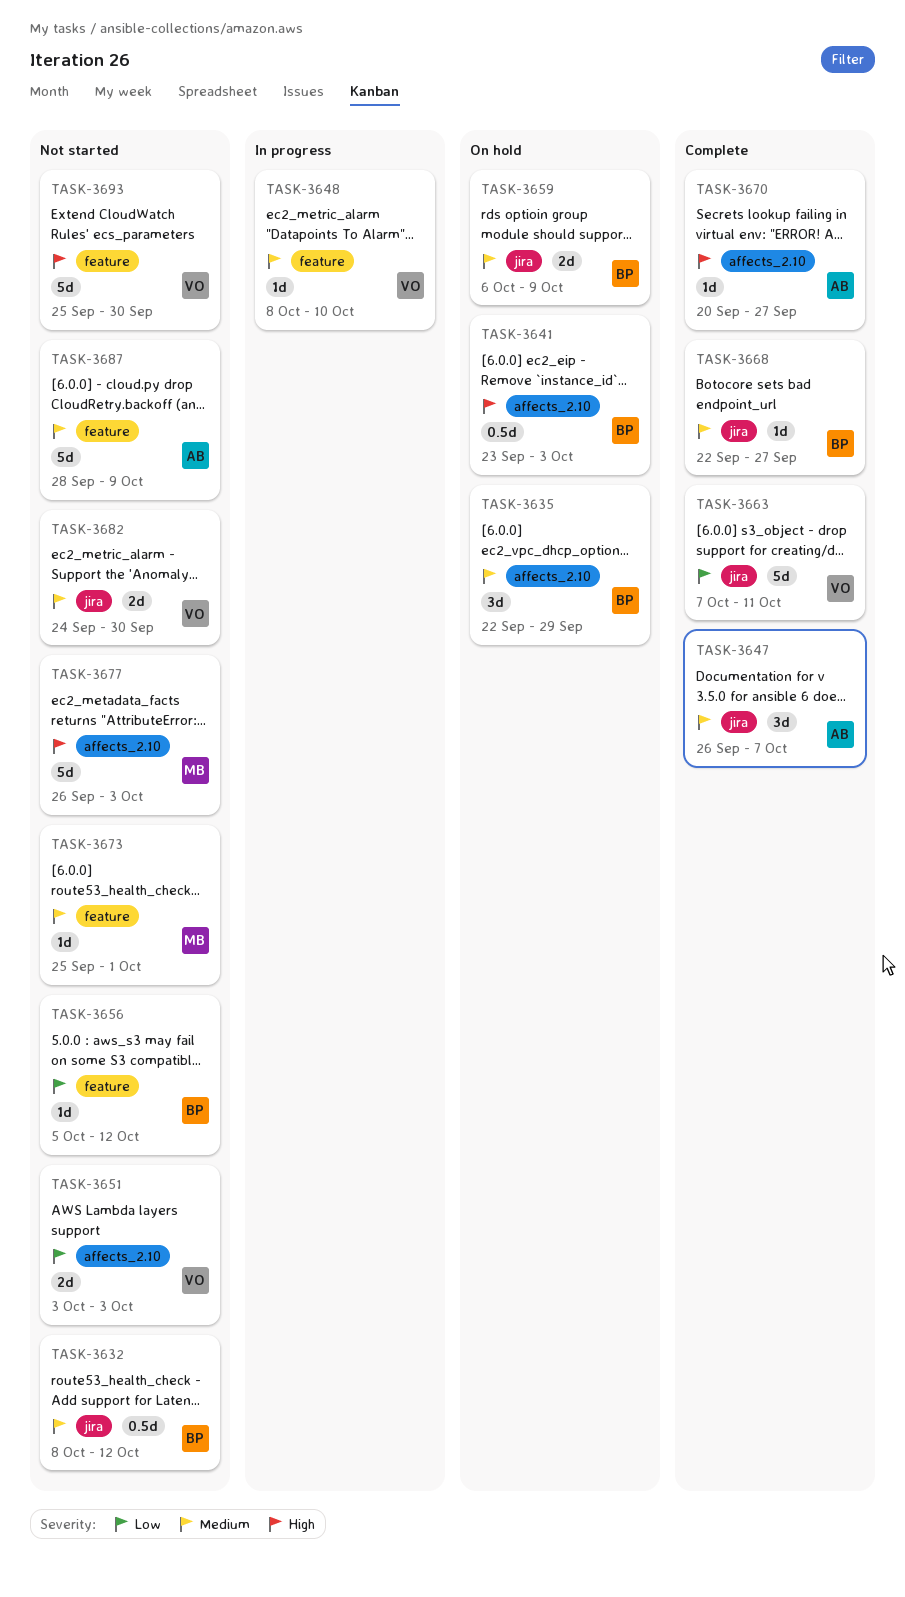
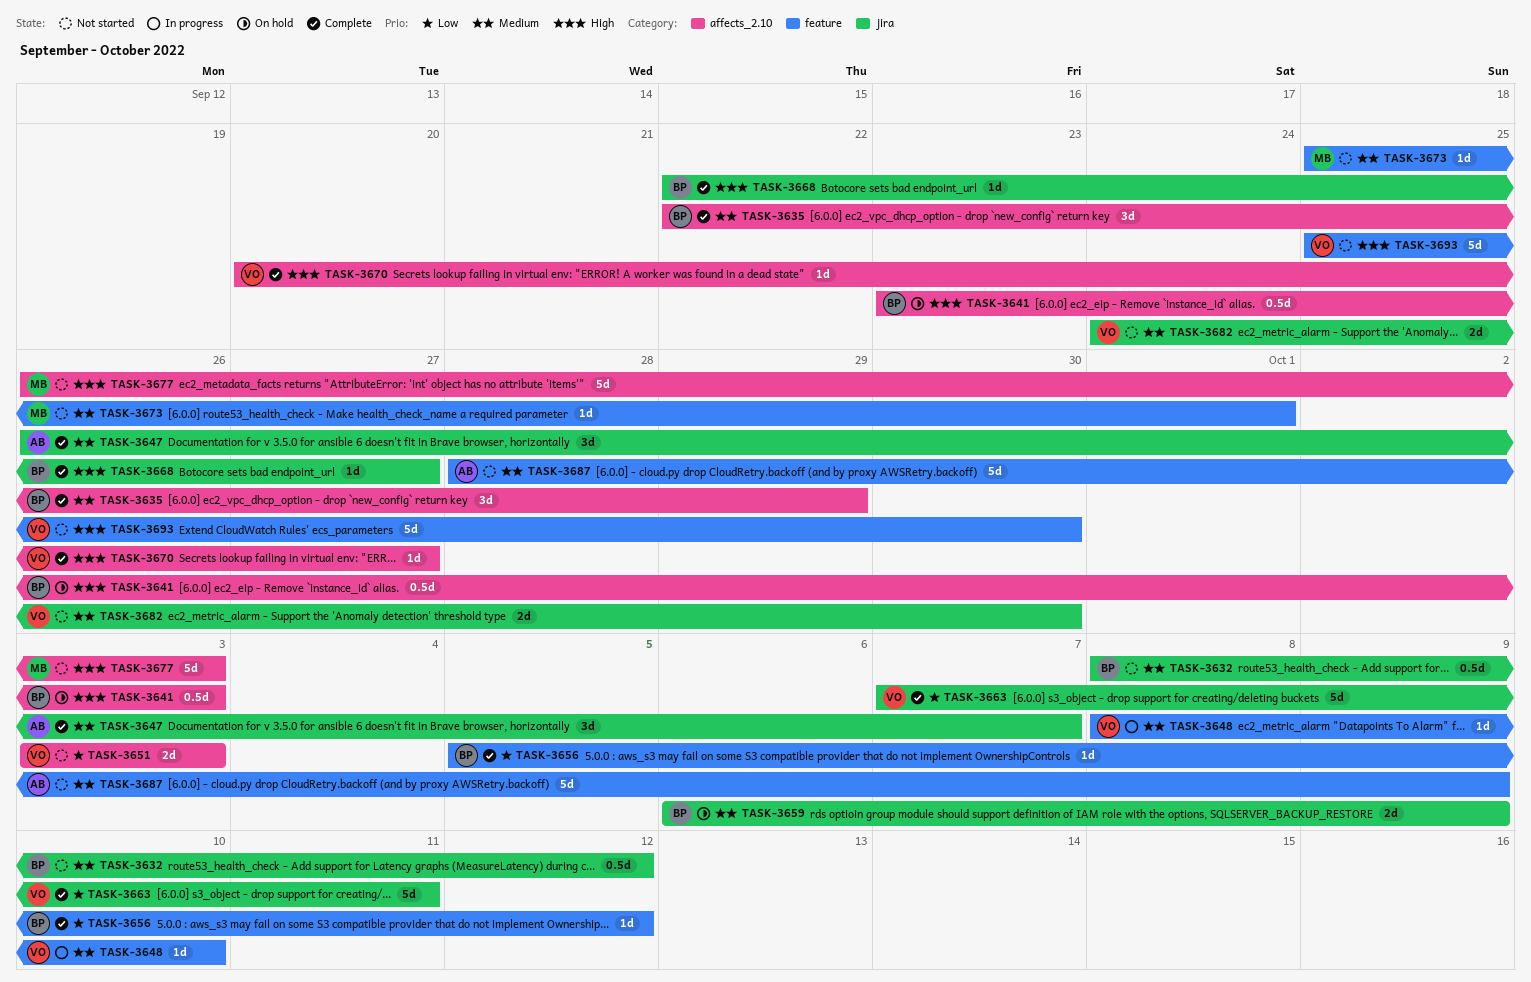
TASK-3635, status: On hold -> Complete
TASK-3656, status: Not started -> Complete
TASK-3668, priority: Medium -> High
TASK-3670, owner: AB -> VO

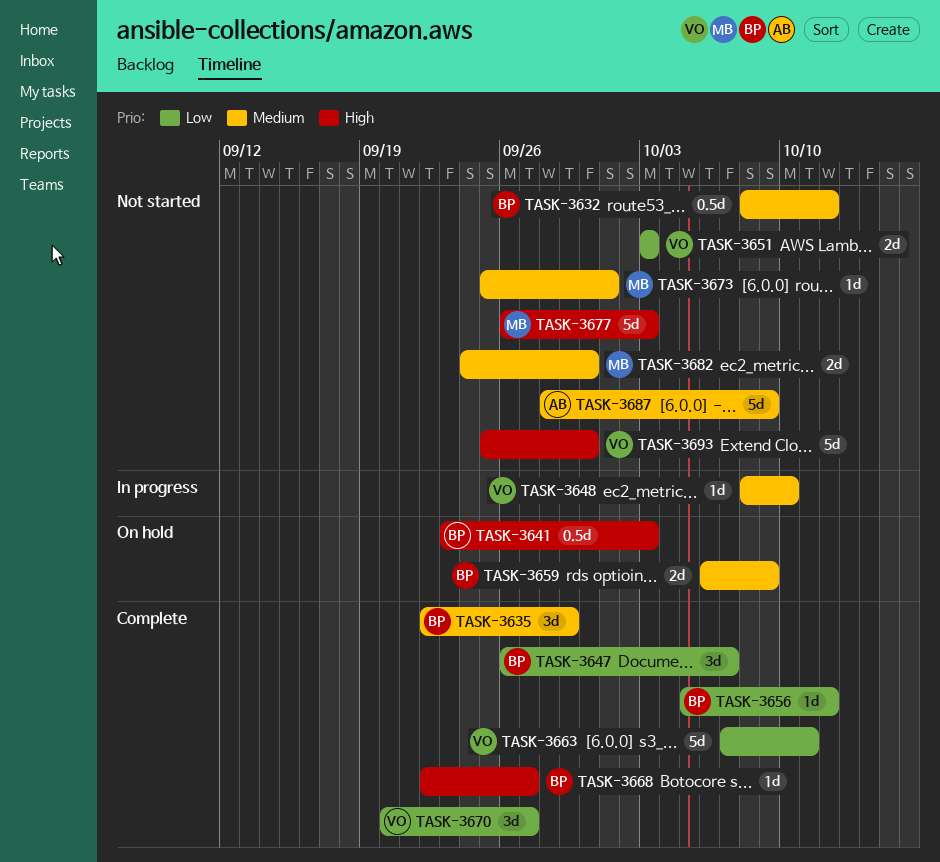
TASK-3647, owner: AB -> BP
TASK-3647, priority: Medium -> Low
TASK-3670, priority: High -> Low
TASK-3670, estimate: 1d -> 3d
TASK-3682, owner: VO -> MB

